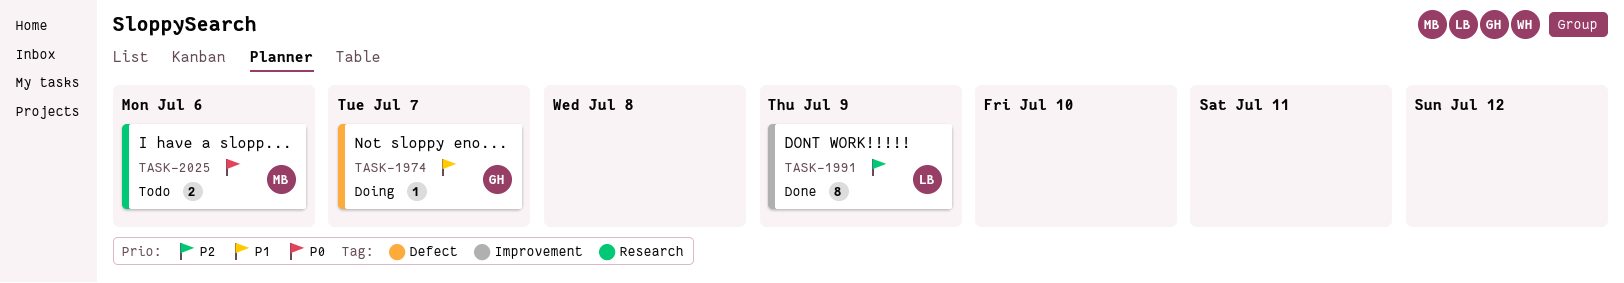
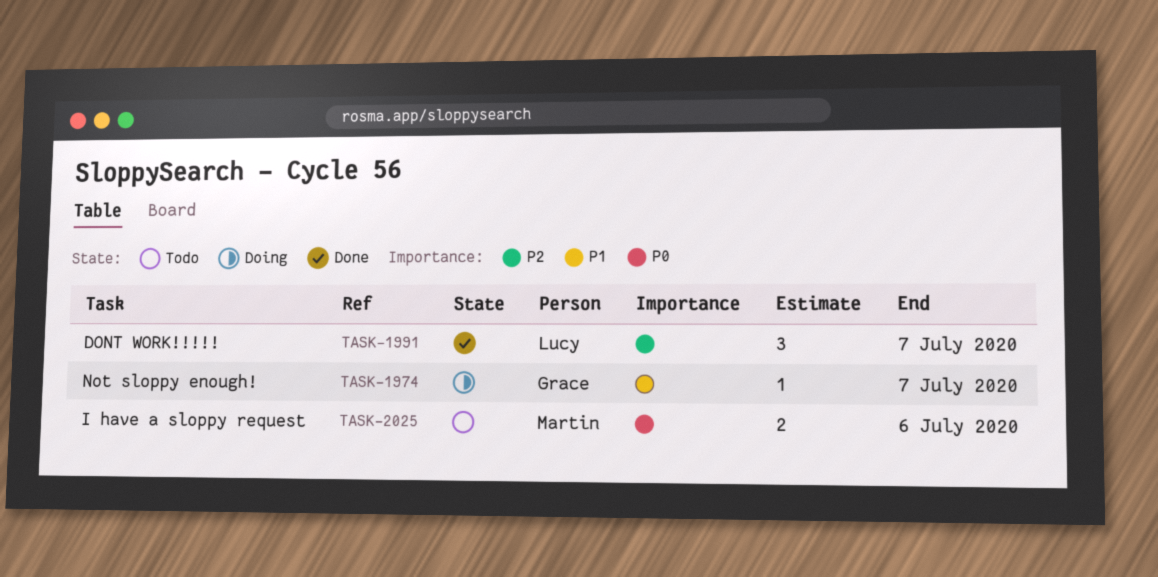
TASK-1991, estimate: 8 -> 3
TASK-1991, due: Jul 9 -> Jul 7

